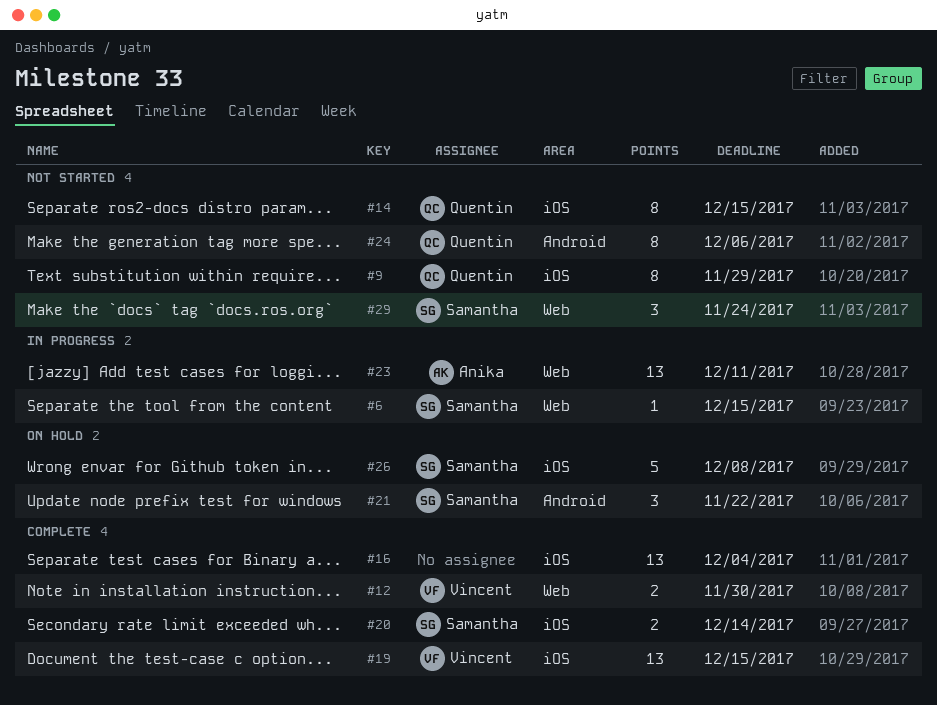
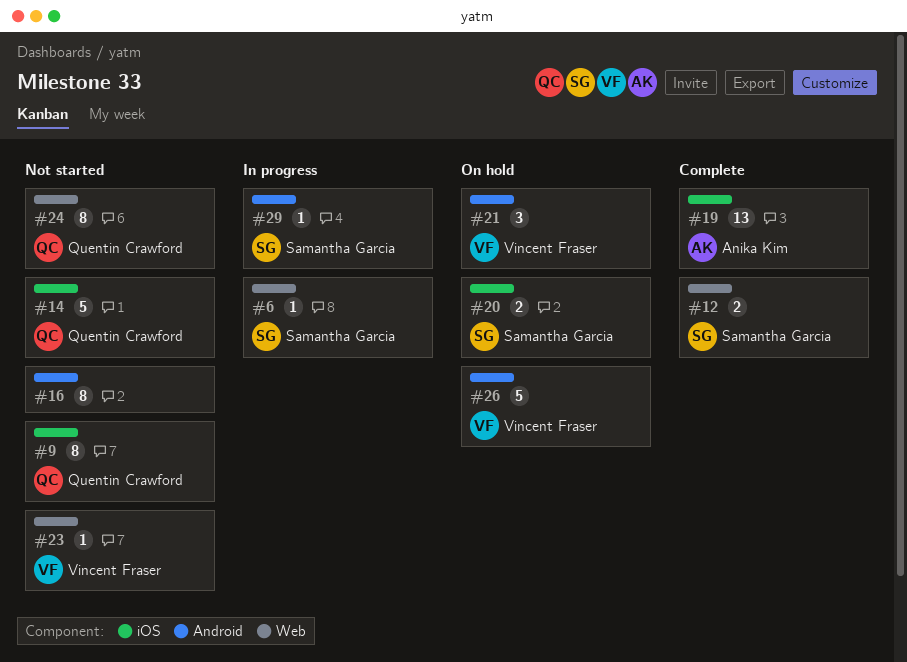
#12, owner: Vincent Fraser -> Samantha Garcia
#14, estimate: 8 -> 5
#16, status: Complete -> Not started
#16, label: iOS -> Android
#16, estimate: 13 -> 8
#19, owner: Vincent Fraser -> Anika Kim
#20, status: Complete -> On hold
#21, owner: Samantha Garcia -> Vincent Fraser
#23, status: In progress -> Not started
#23, owner: Anika Kim -> Vincent Fraser
#23, estimate: 13 -> 1
#24, label: Android -> Web
#26, owner: Samantha Garcia -> Vincent Fraser
#26, label: iOS -> Android
#29, status: Not started -> In progress
#29, label: Web -> Android
#29, estimate: 3 -> 1

